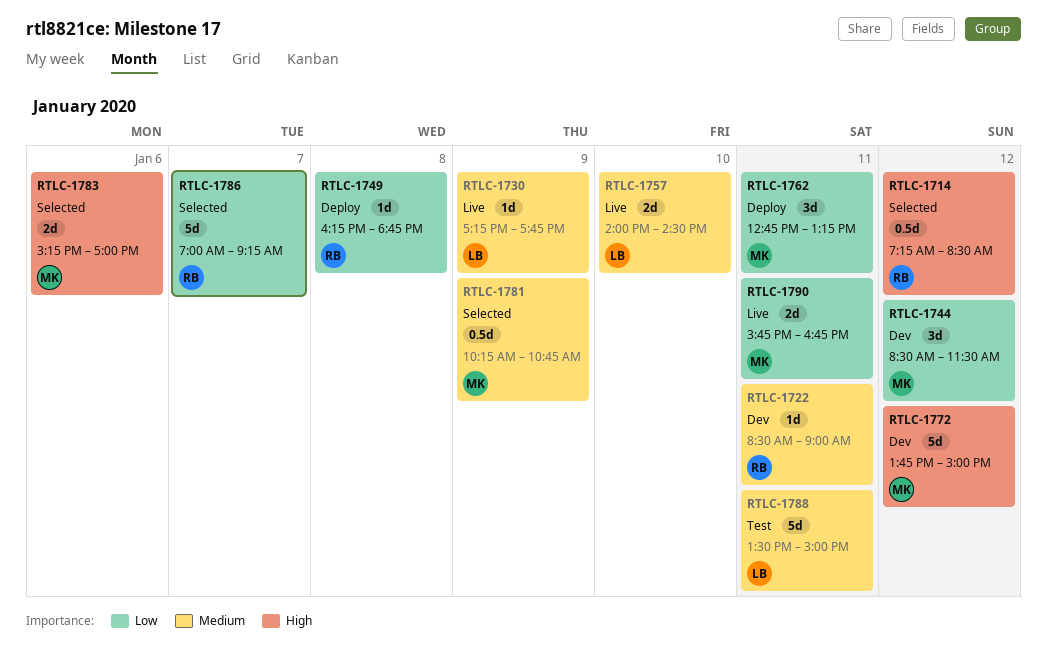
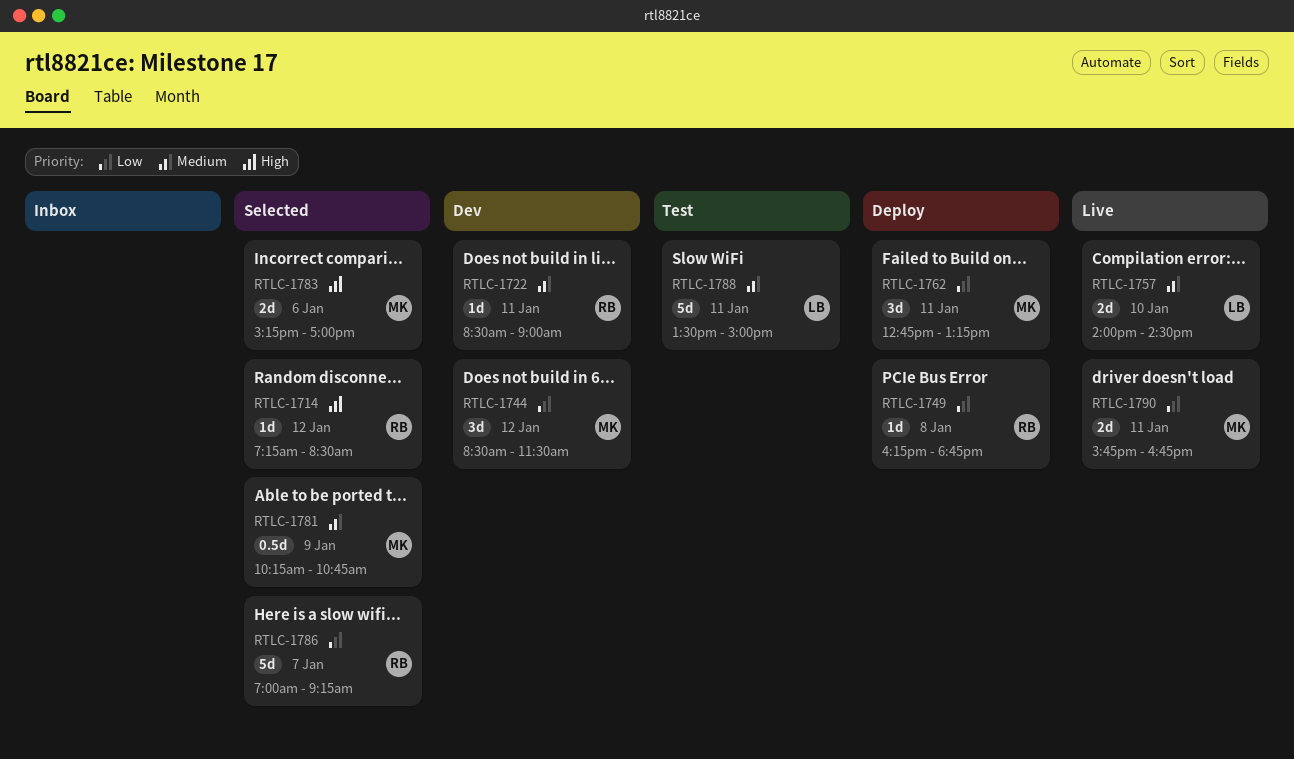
RTLC-1714, estimate: 0.5d -> 1d
RTLC-1730: present -> none
RTLC-1772: present -> none

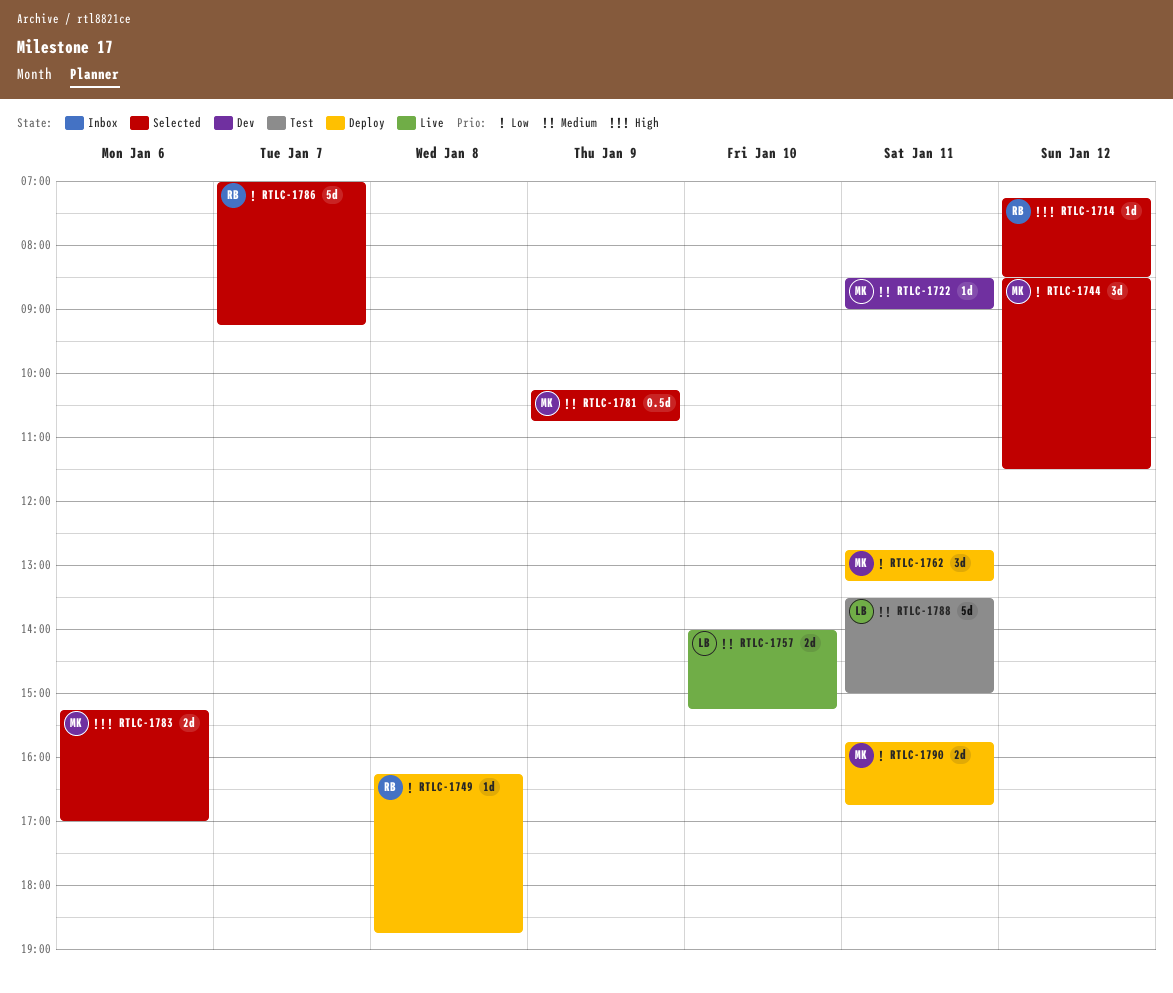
RTLC-1722, owner: RB -> MK
RTLC-1744, status: Dev -> Selected
RTLC-1757, ends: 14:30 -> 15:15
RTLC-1790, status: Live -> Deploy

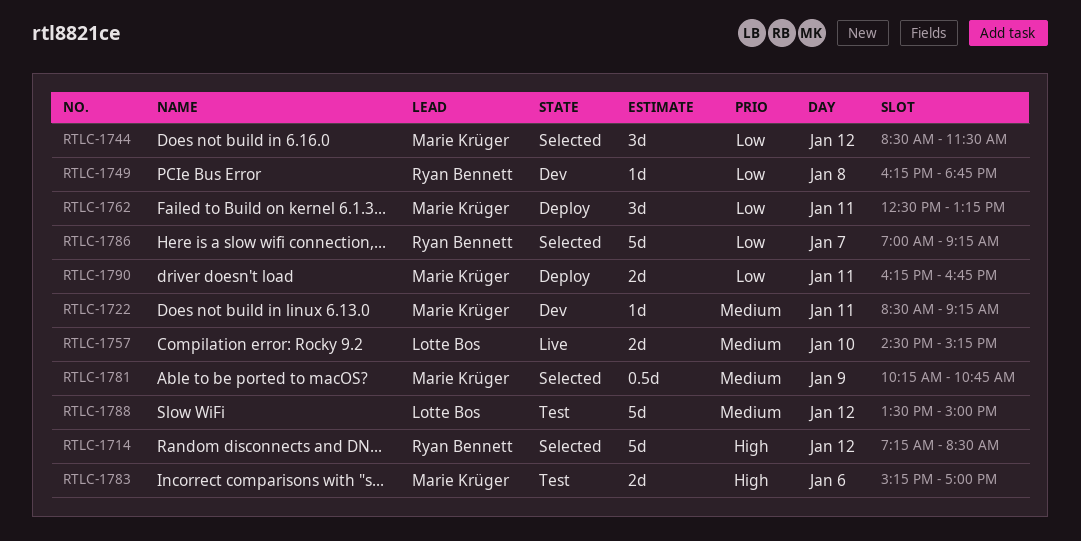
RTLC-1714, estimate: 1d -> 5d
RTLC-1722, ends: 09:00 -> 09:15
RTLC-1749, status: Deploy -> Dev
RTLC-1757, begins: 14:00 -> 14:30
RTLC-1762, begins: 12:45 -> 12:30
RTLC-1783, status: Selected -> Test
RTLC-1788, day: Jan 11 -> Jan 12
RTLC-1790, begins: 15:45 -> 16:15

